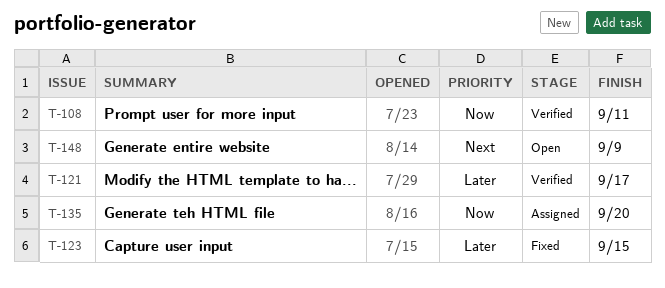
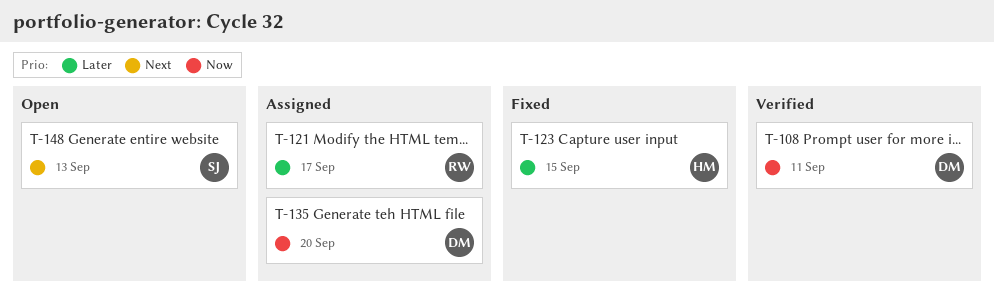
T-121, status: Verified -> Assigned
T-148, due: Sep 9 -> Sep 13

